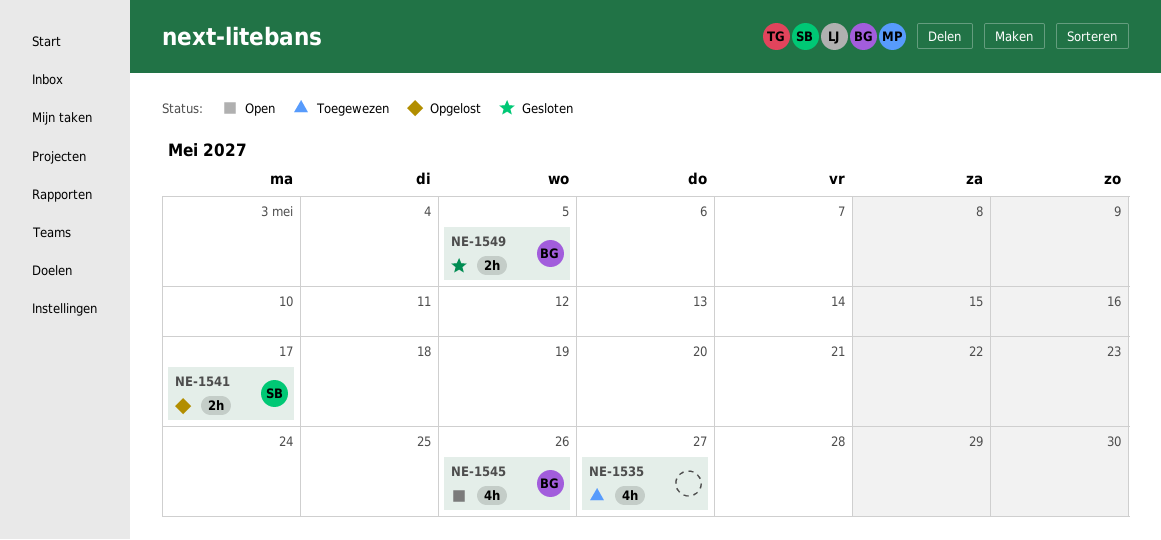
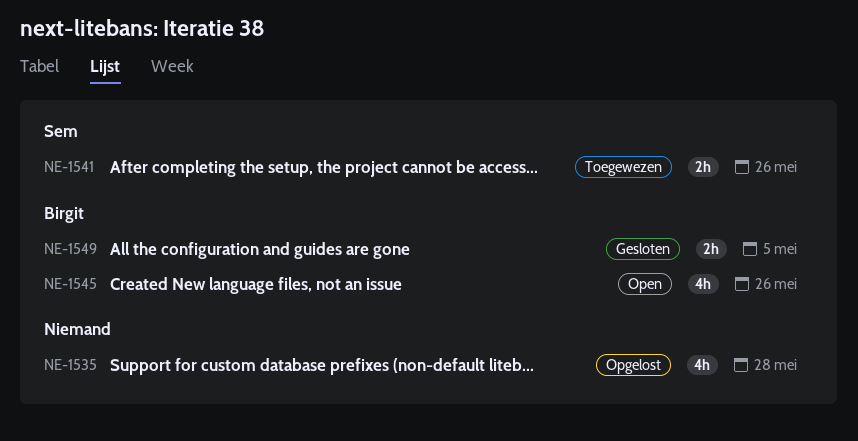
NE-1535, status: Toegewezen -> Opgelost
NE-1535, due: May 27 -> May 28
NE-1541, status: Opgelost -> Toegewezen
NE-1541, due: May 17 -> May 26

